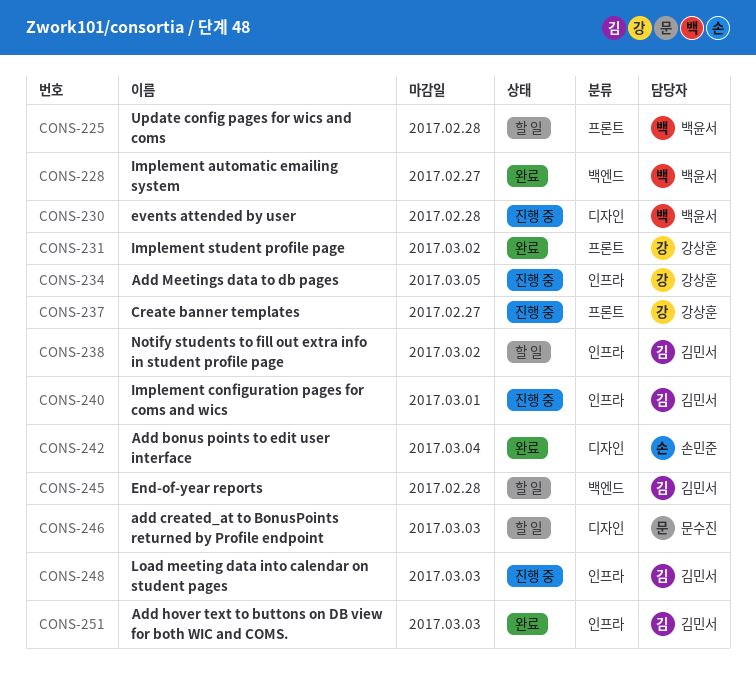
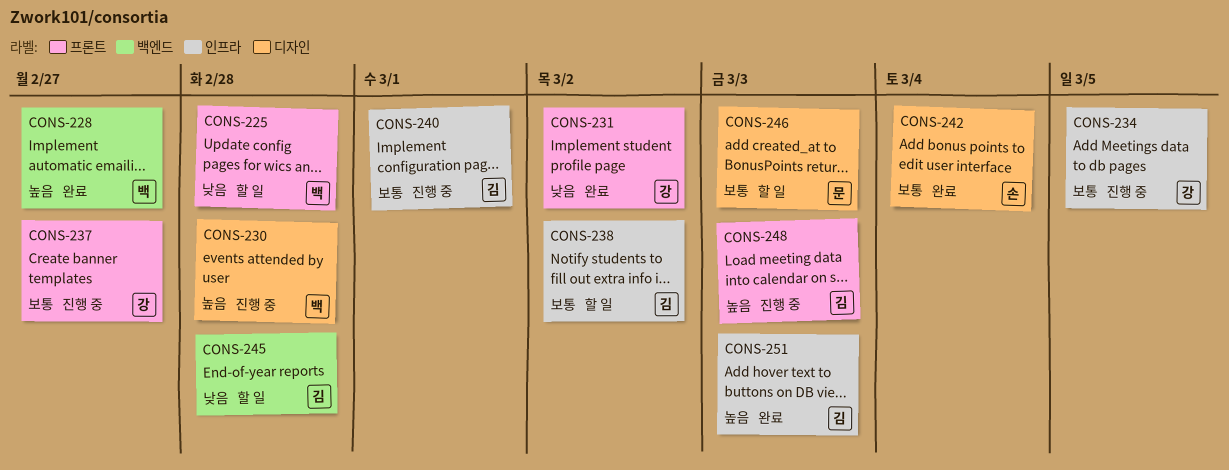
CONS-248, label: 인프라 -> 프론트

